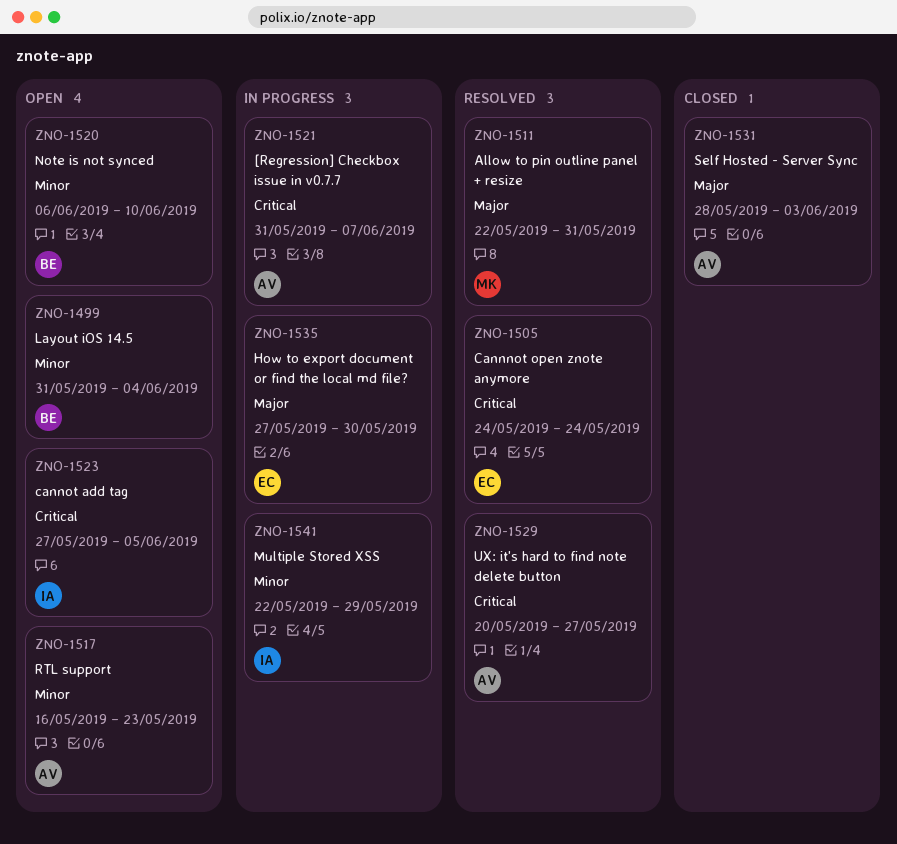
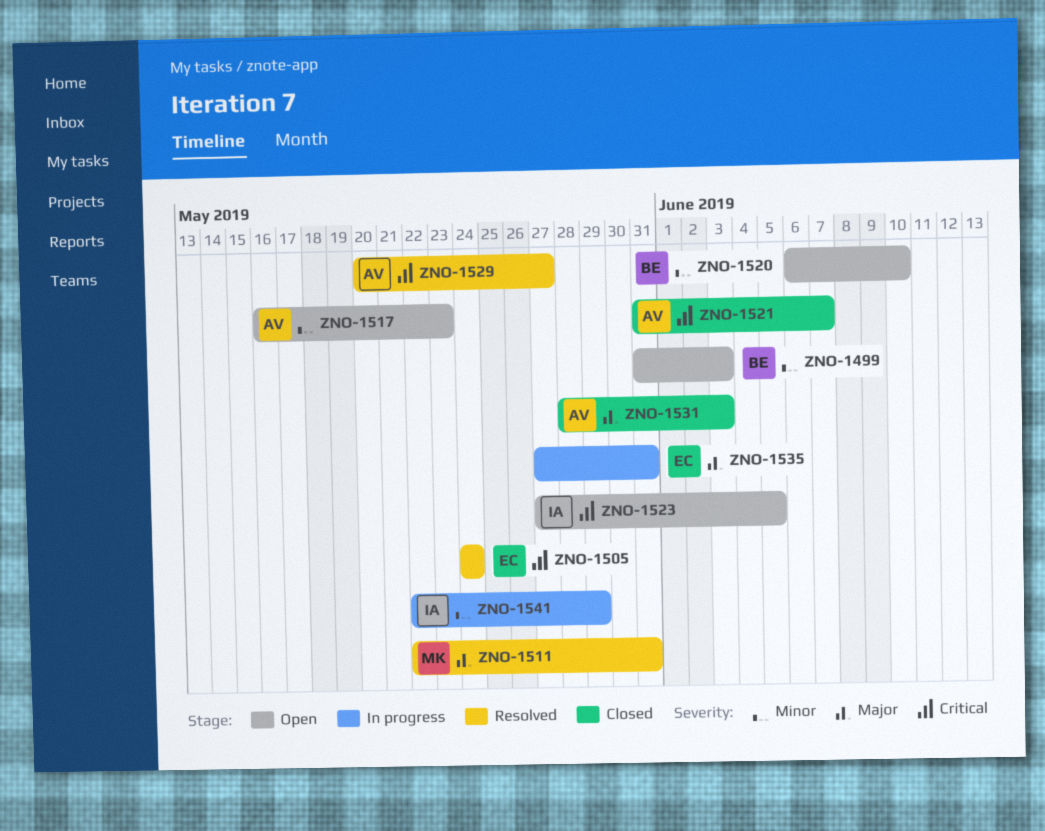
ZNO-1499, due: Jun 4 -> Jun 3
ZNO-1521, status: In progress -> Closed
ZNO-1535, due: May 30 -> May 31

